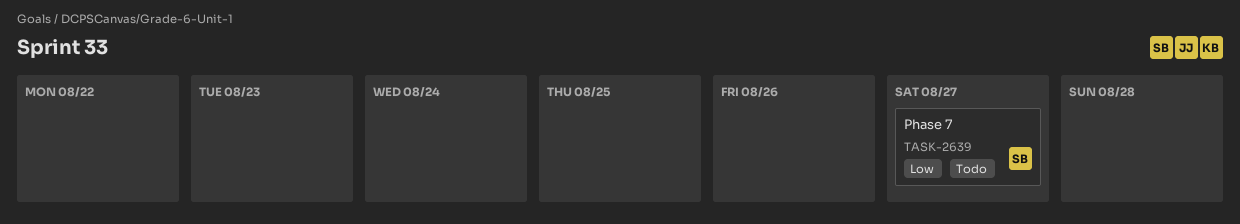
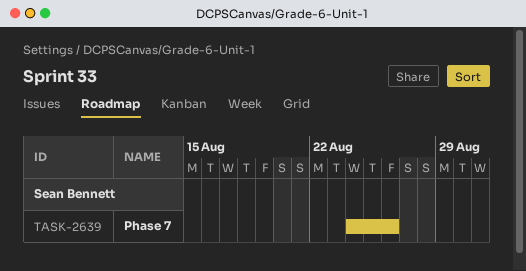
TASK-2639, due: Aug 27 -> Aug 26

